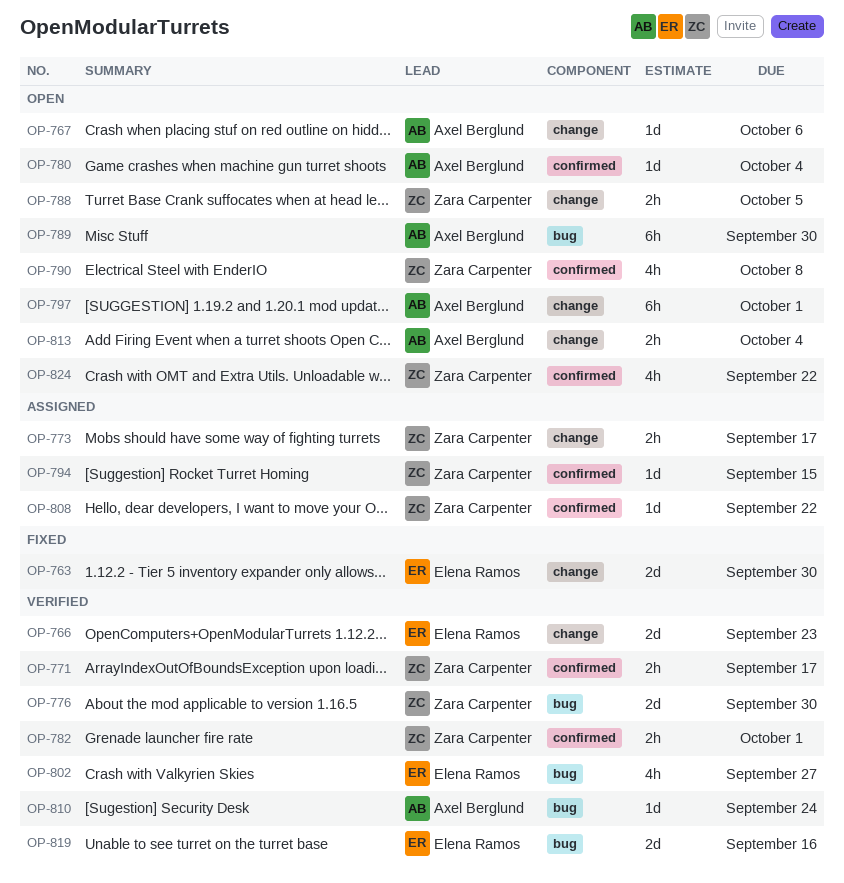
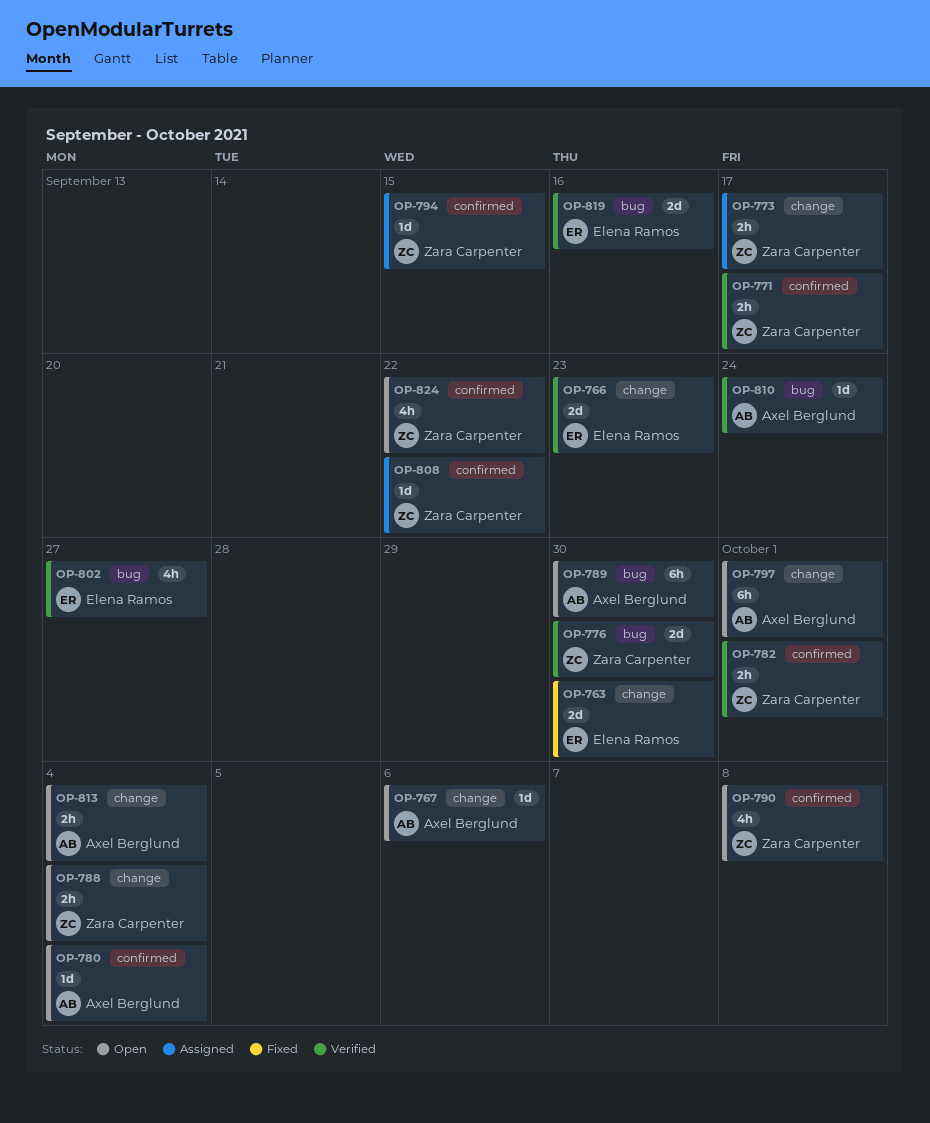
OP-788, due: Oct 5 -> Oct 4

